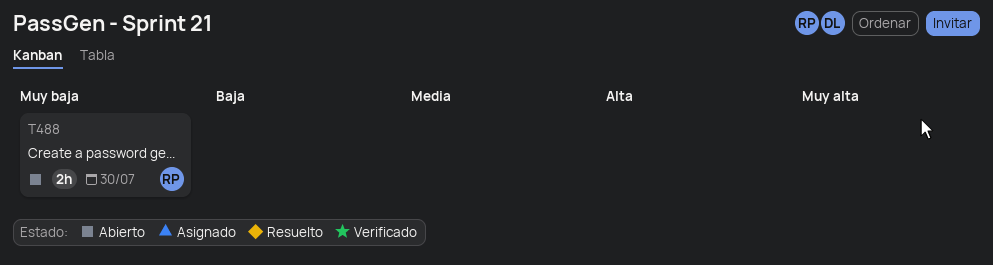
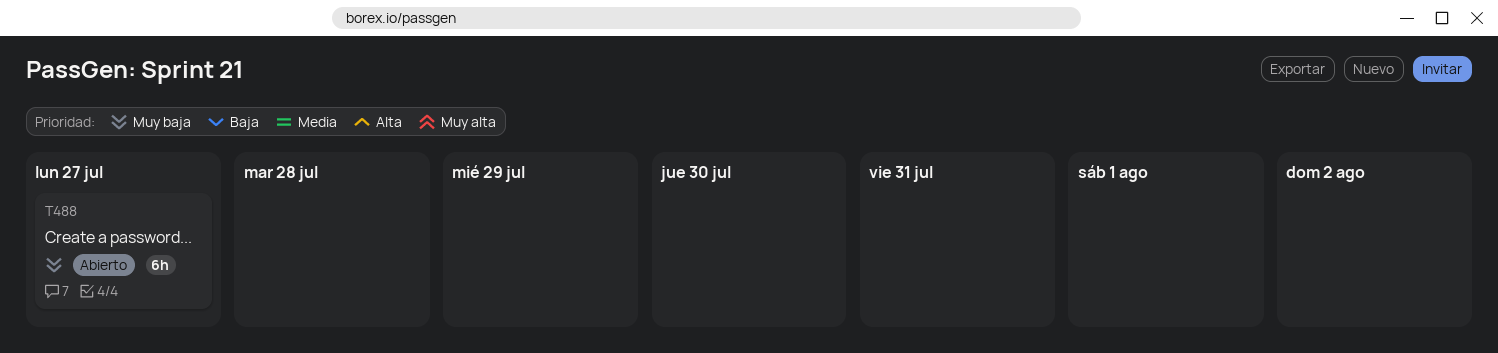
T488, estimate: 2h -> 6h
T488, due: Jul 30 -> Jul 27

